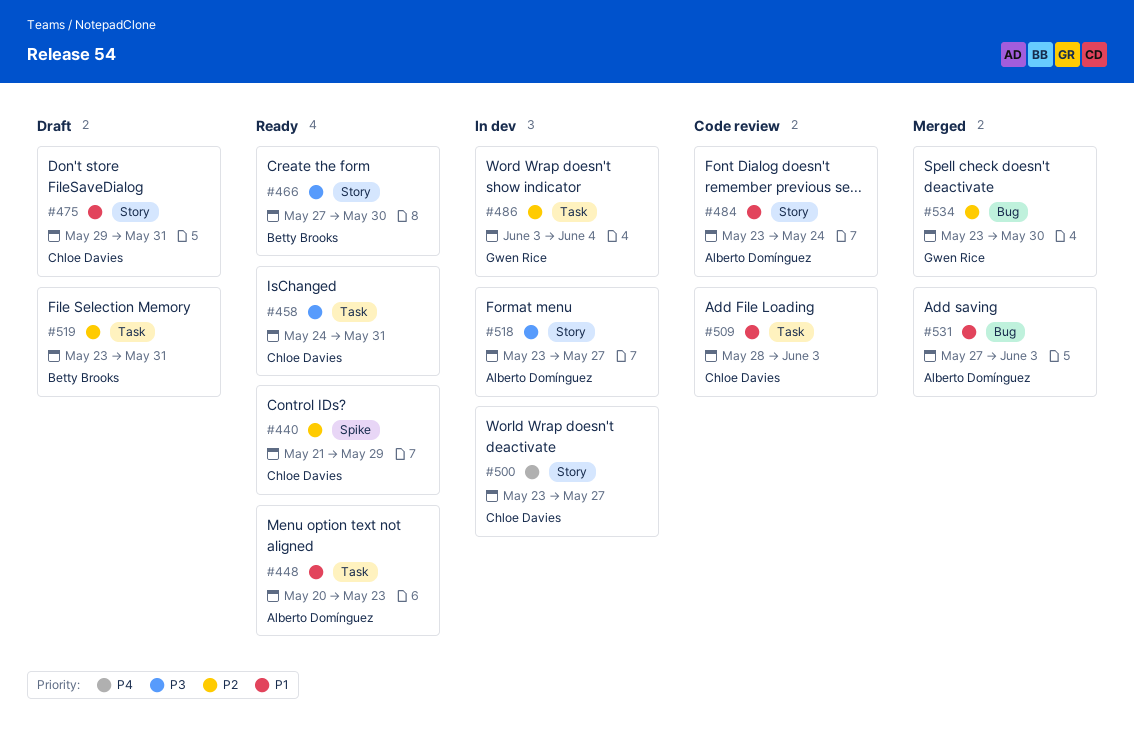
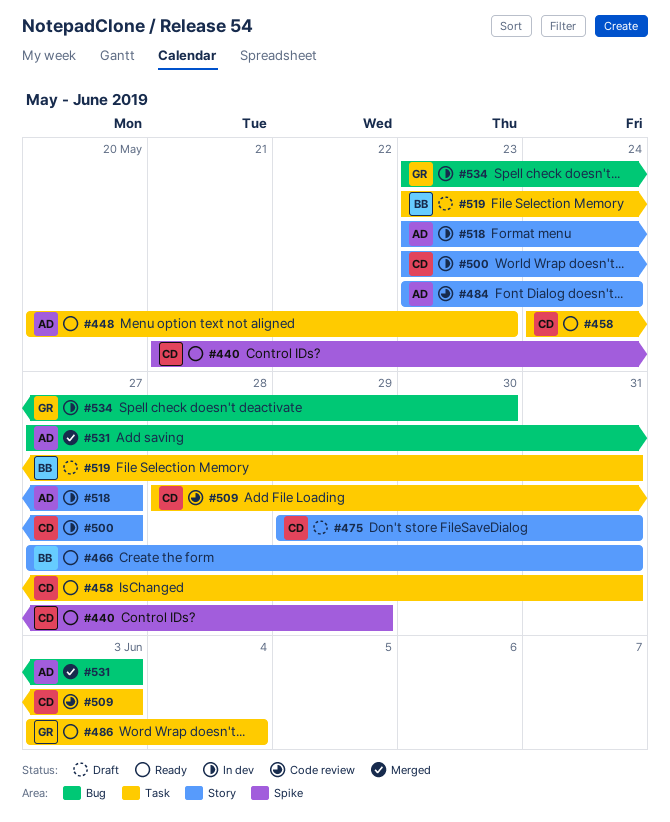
#466, due: May 30 -> May 31
#486, status: In dev -> Ready
#534, status: Merged -> In dev

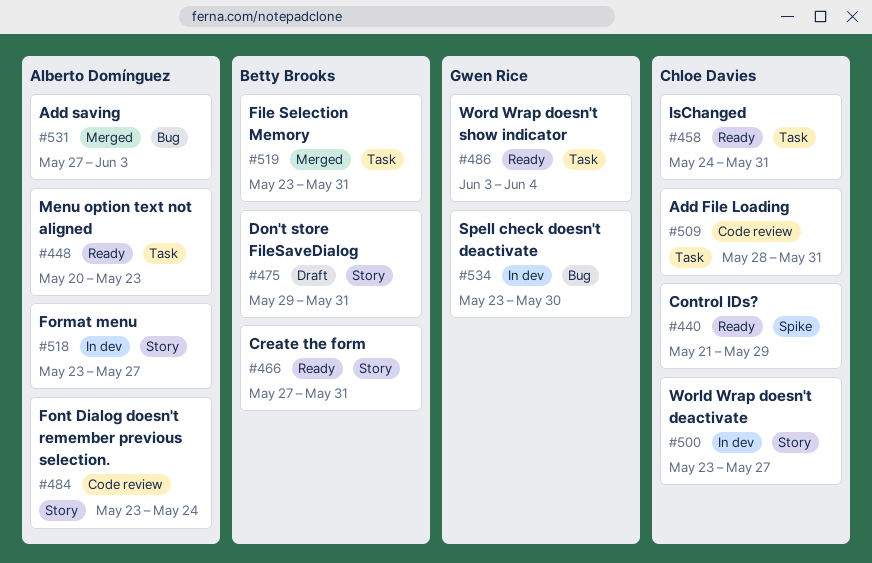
#475, owner: Chloe Davies -> Betty Brooks
#509, due: Jun 3 -> May 31
#519, status: Draft -> Merged

